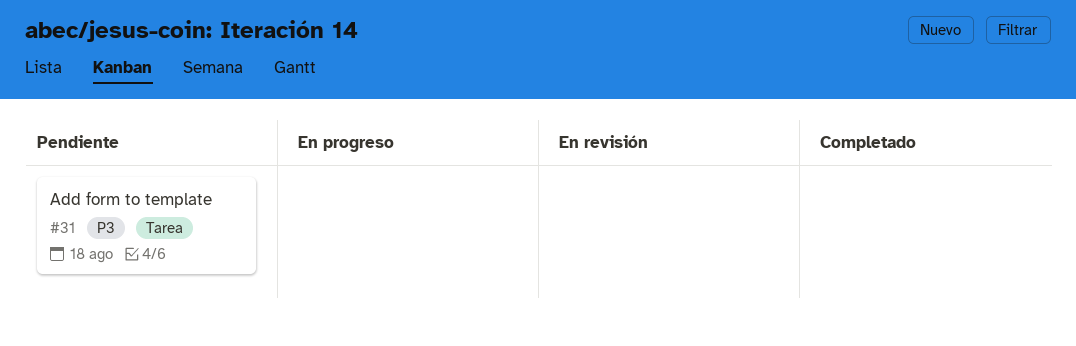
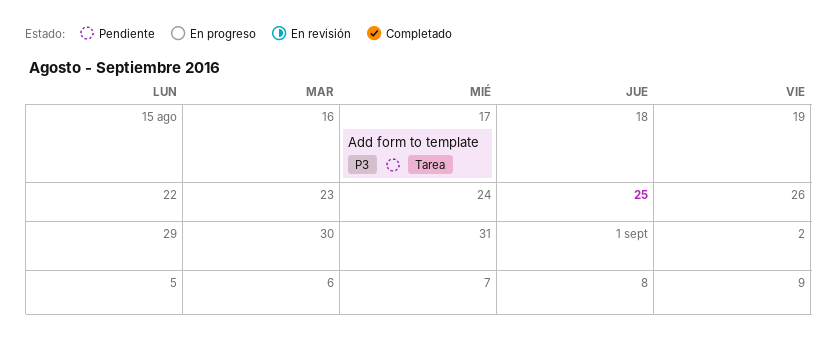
Add form to template, due: Aug 18 -> Aug 17

